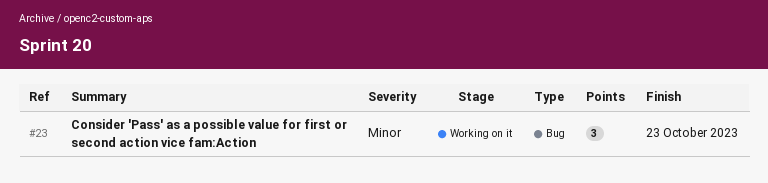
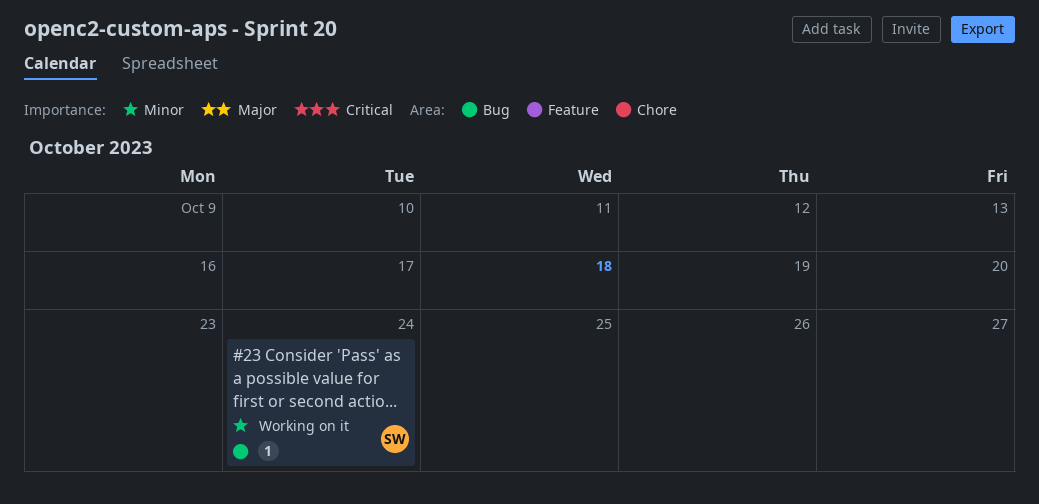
#23, estimate: 3 -> 1
#23, due: Oct 23 -> Oct 24

